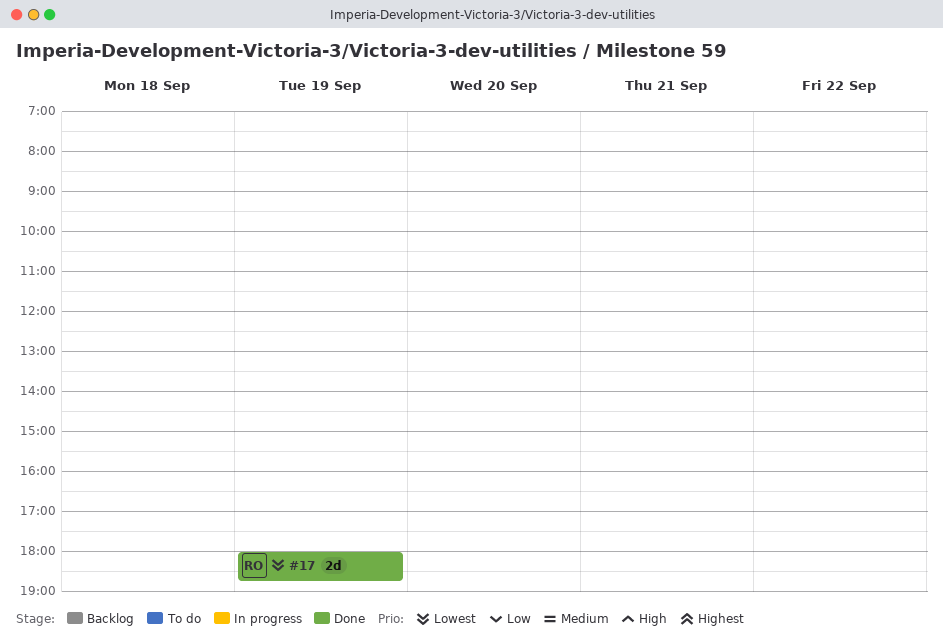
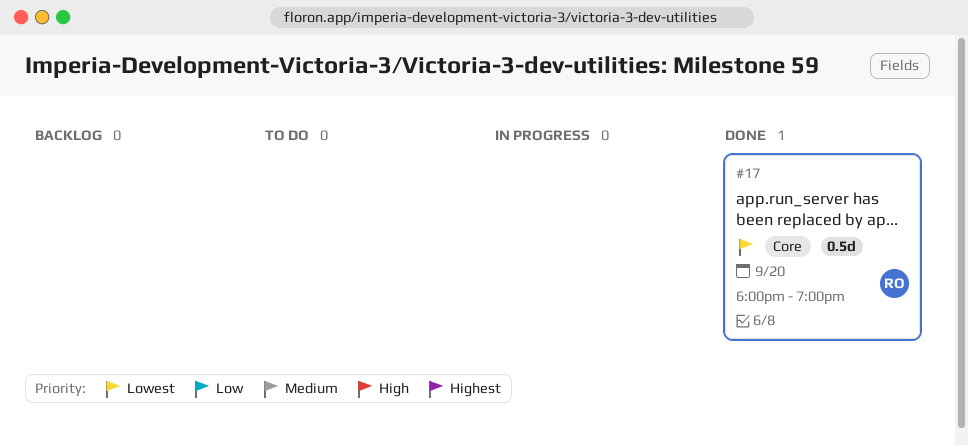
#17, estimate: 2d -> 0.5d
#17, day: Sep 19 -> Sep 20
#17, ends: 18:45 -> 19:00

